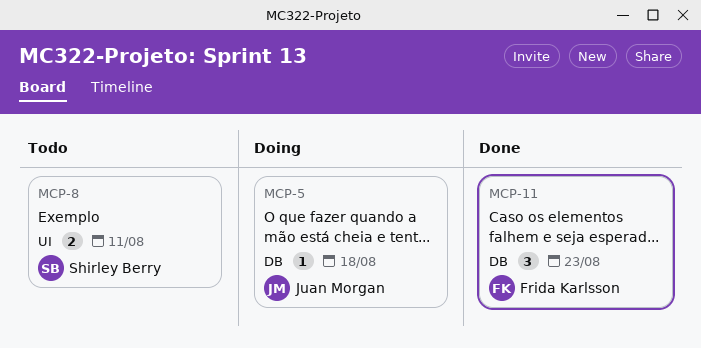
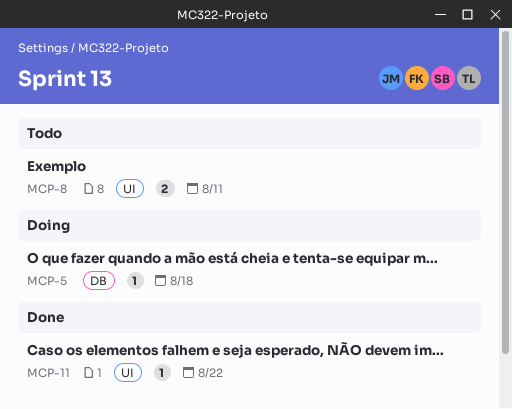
MCP-11, label: DB -> UI
MCP-11, estimate: 3 -> 1
MCP-11, due: Aug 23 -> Aug 22

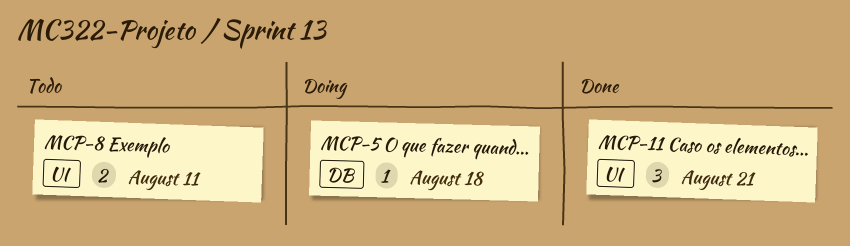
MCP-11, estimate: 1 -> 3
MCP-11, due: Aug 22 -> Aug 21

